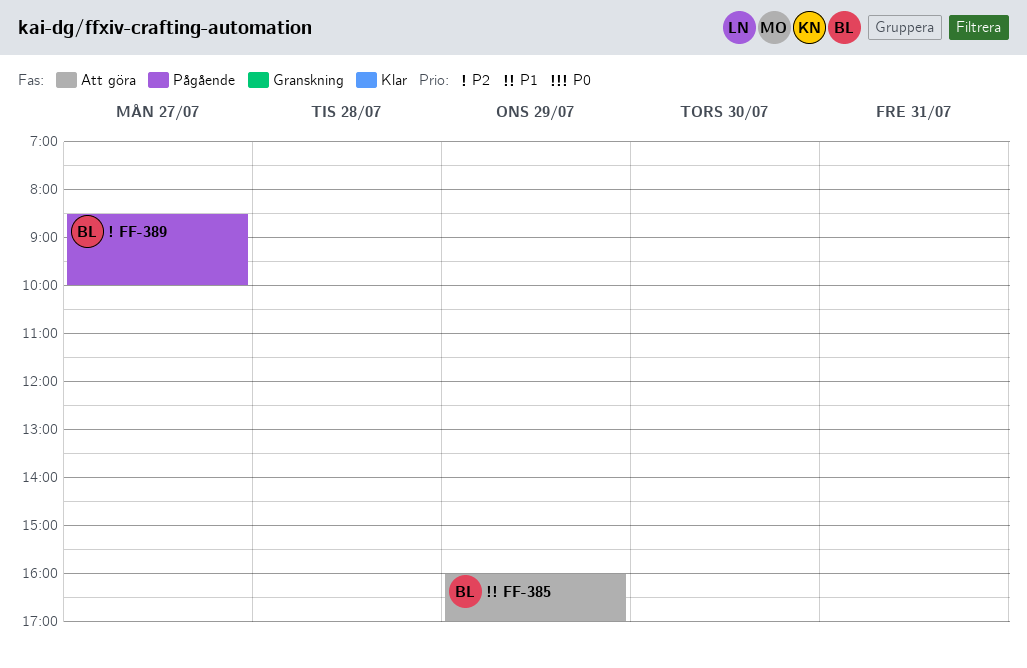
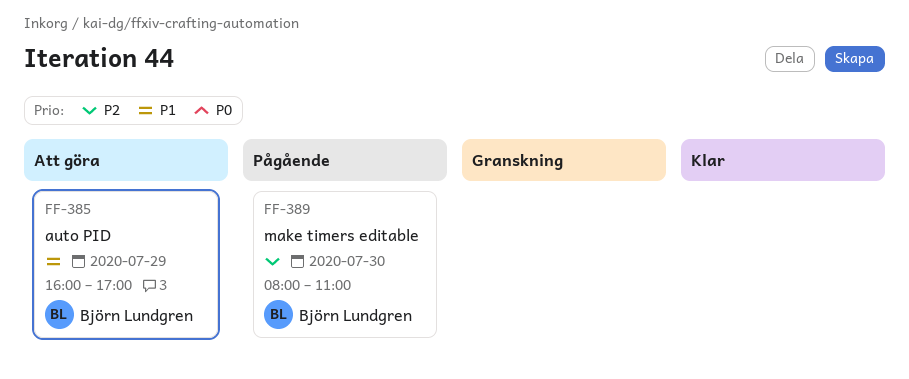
FF-389, day: Jul 27 -> Jul 30
FF-389, begins: 08:30 -> 08:00
FF-389, ends: 10:00 -> 11:00

